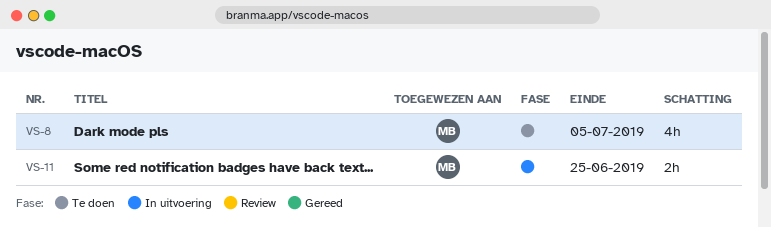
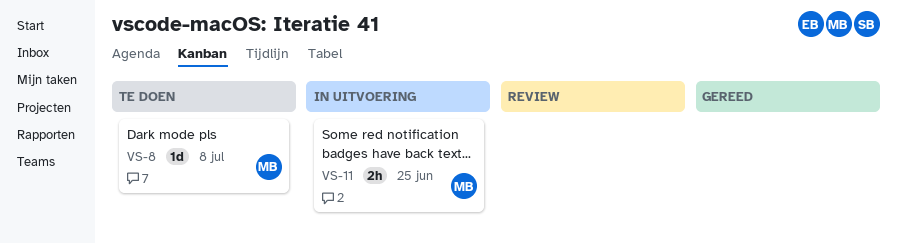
VS-8, estimate: 4h -> 1d
VS-8, due: Jul 5 -> Jul 8

